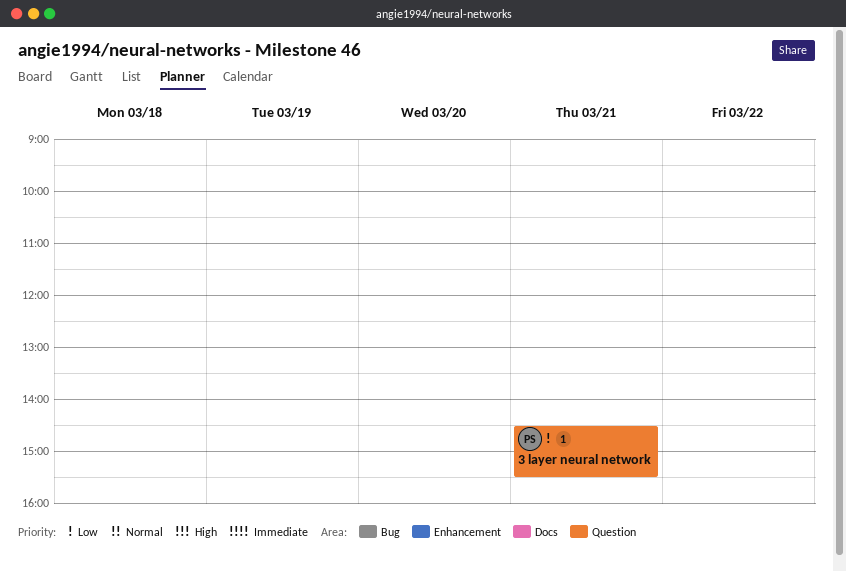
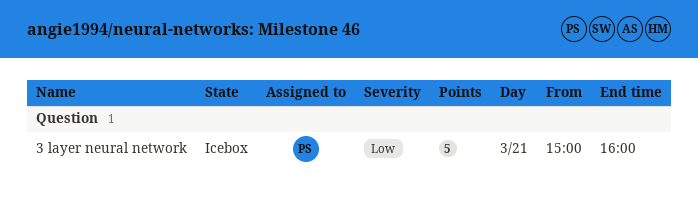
3 layer neural network, estimate: 1 -> 5
3 layer neural network, begins: 14:30 -> 15:00
3 layer neural network, ends: 15:30 -> 16:00

